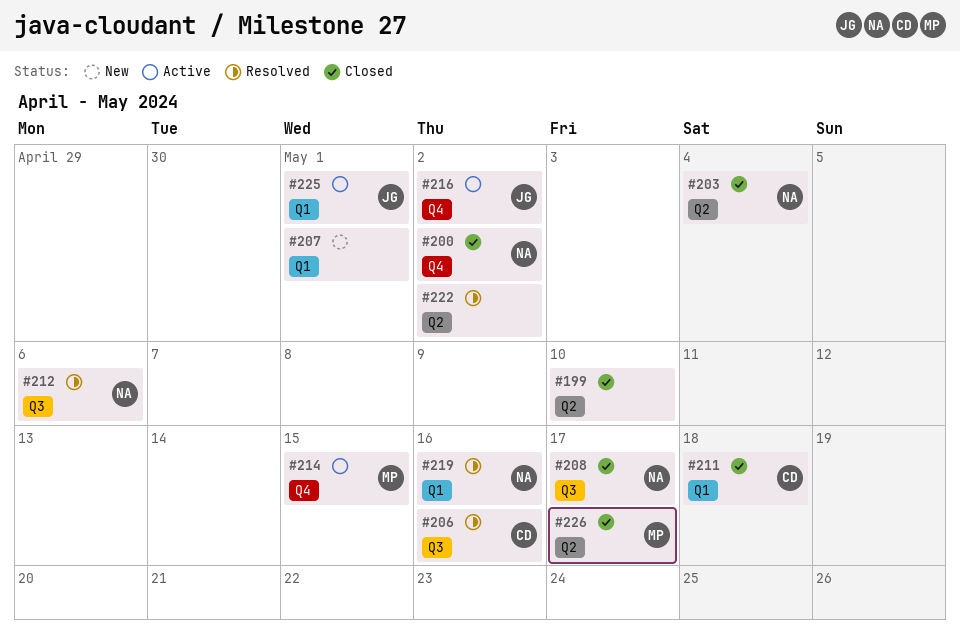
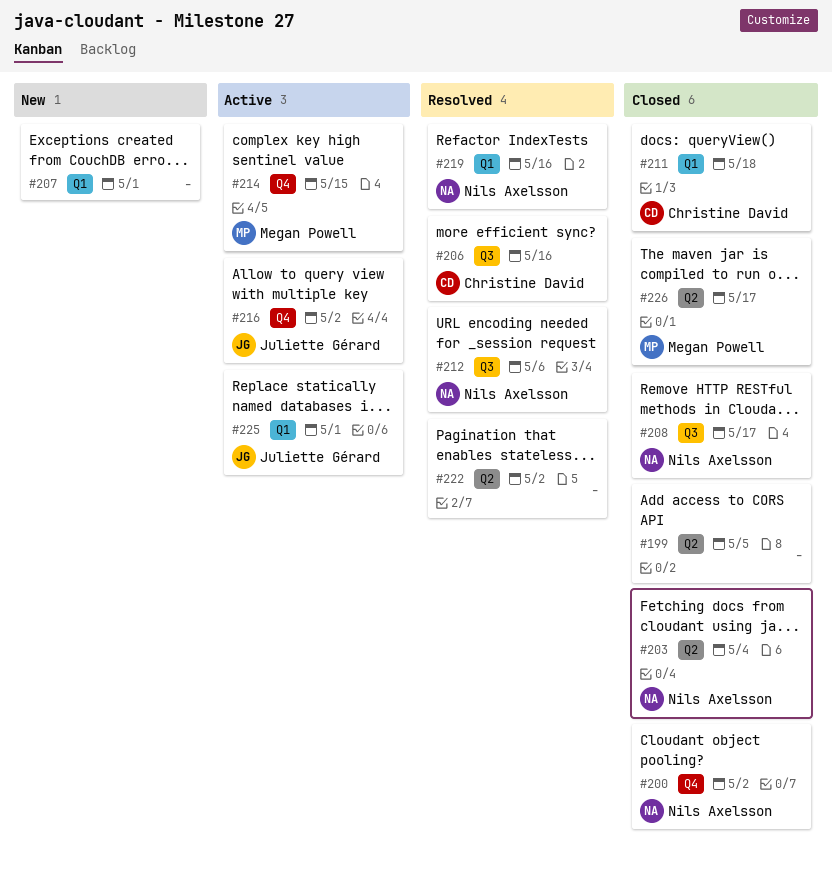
#199, due: May 10 -> May 5

